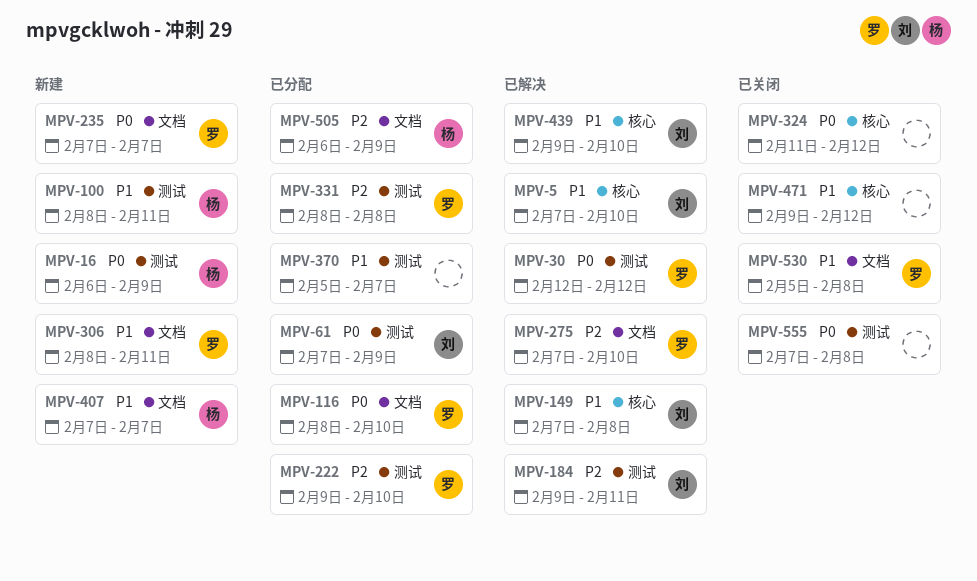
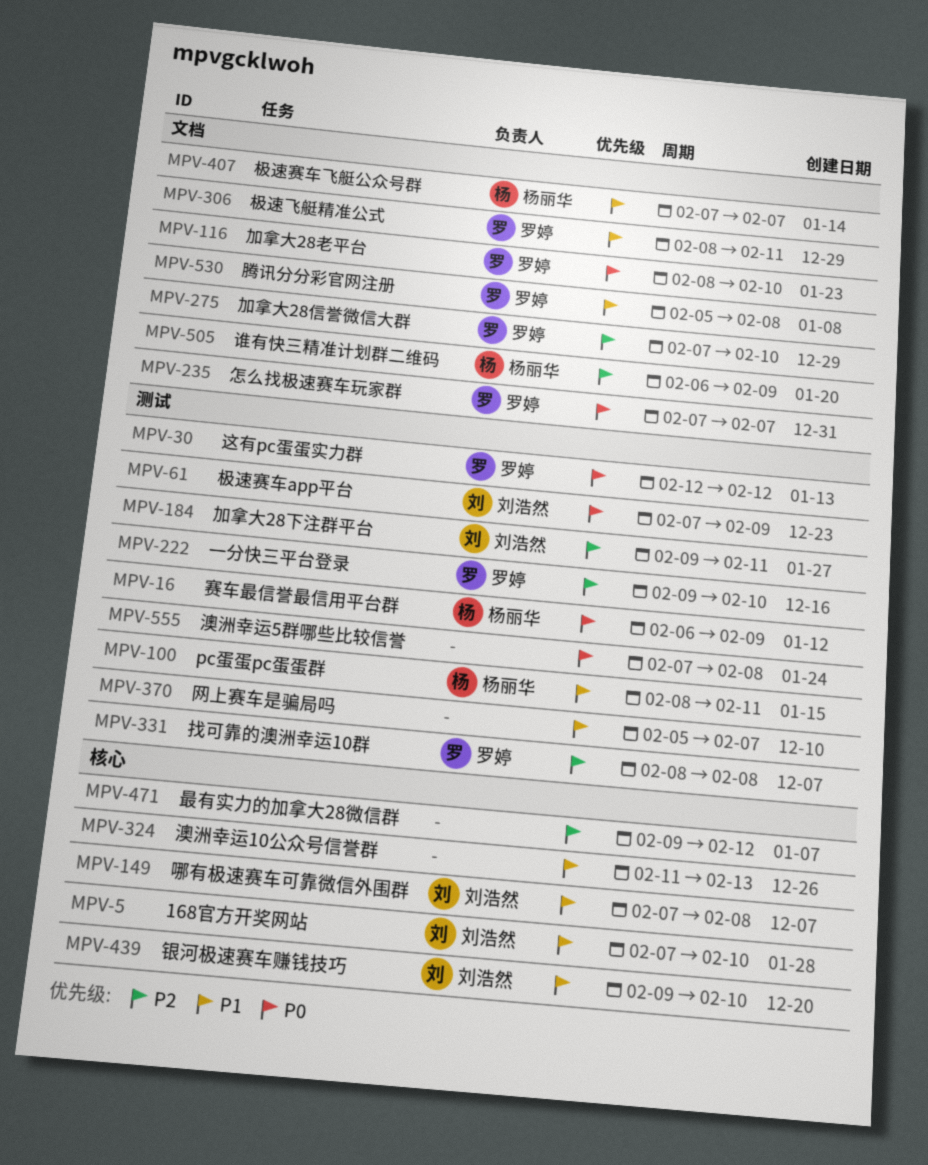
MPV-324, priority: P0 -> P1
MPV-324, due: Feb 12 -> Feb 13
MPV-471, priority: P1 -> P2

